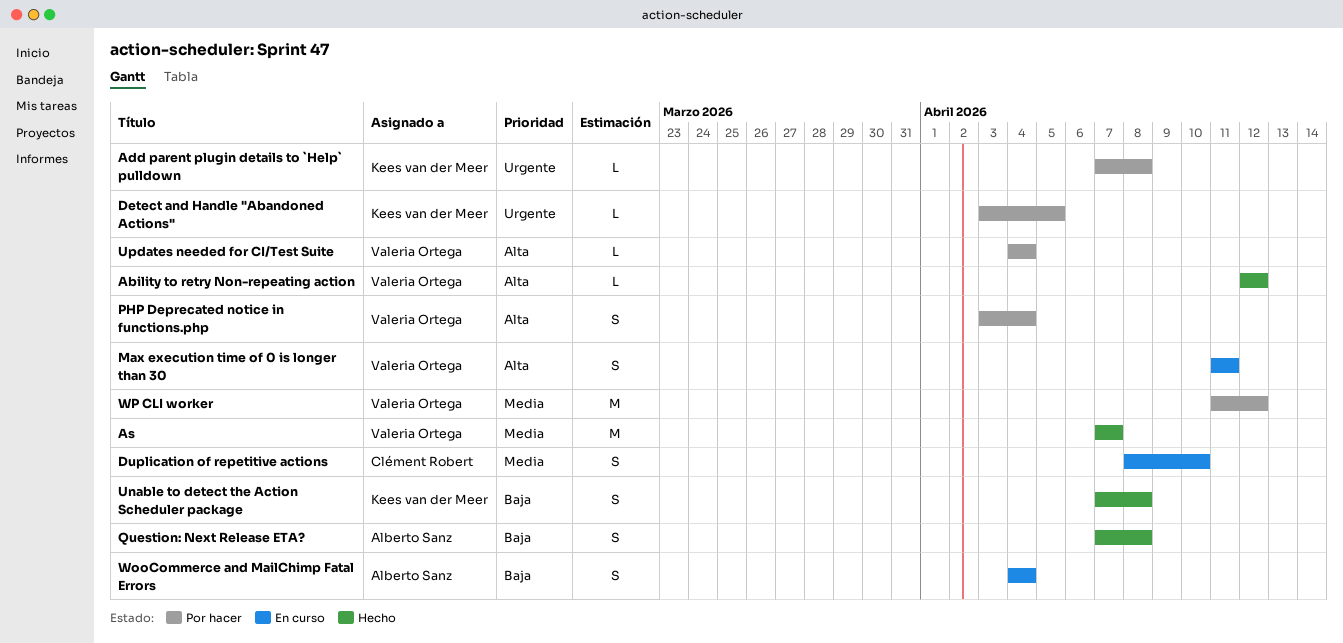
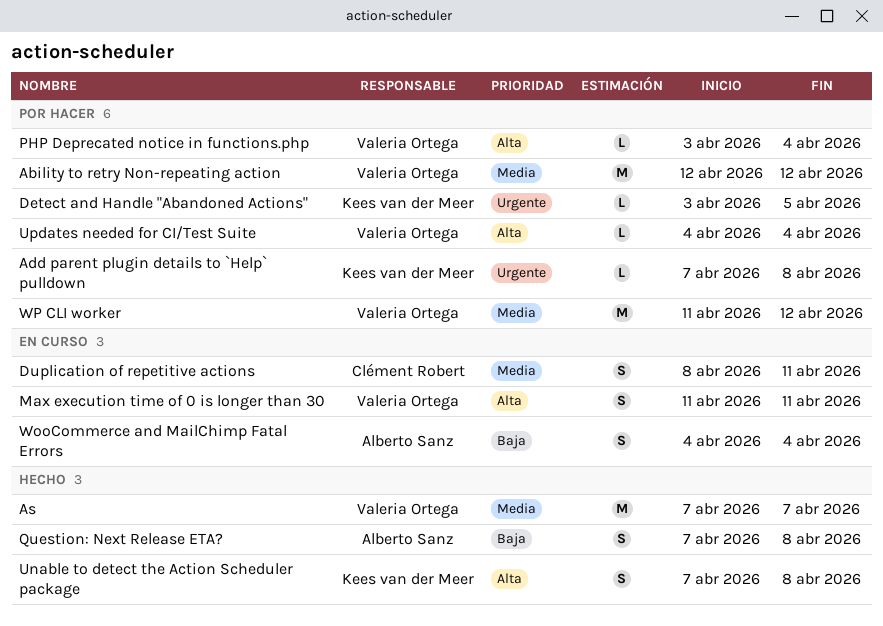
Ability to retry Non-repeating action, status: Hecho -> Por hacer
Ability to retry Non-repeating action, priority: Alta -> Media
Ability to retry Non-repeating action, estimate: L -> M
Duplication of repetitive actions, due: Apr 10 -> Apr 11
PHP Deprecated notice in functions.php, estimate: S -> L
Unable to detect the Action Scheduler package, priority: Baja -> Alta

